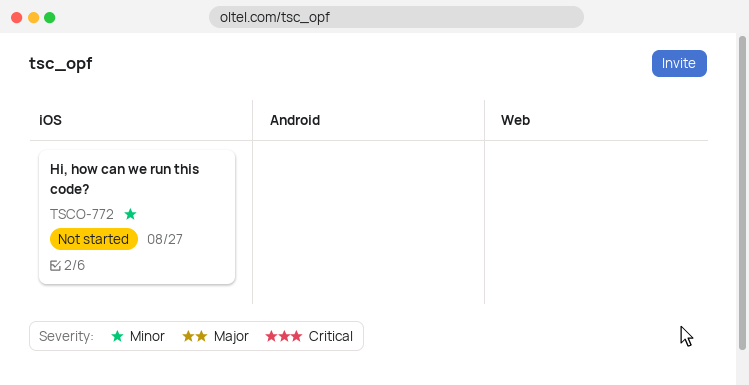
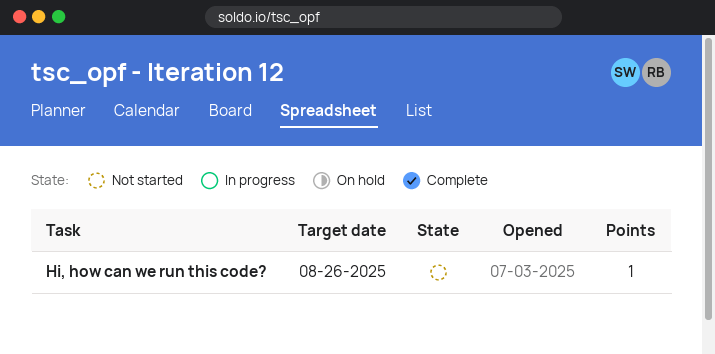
Hi, how can we run this code?, due: Aug 27 -> Aug 26

